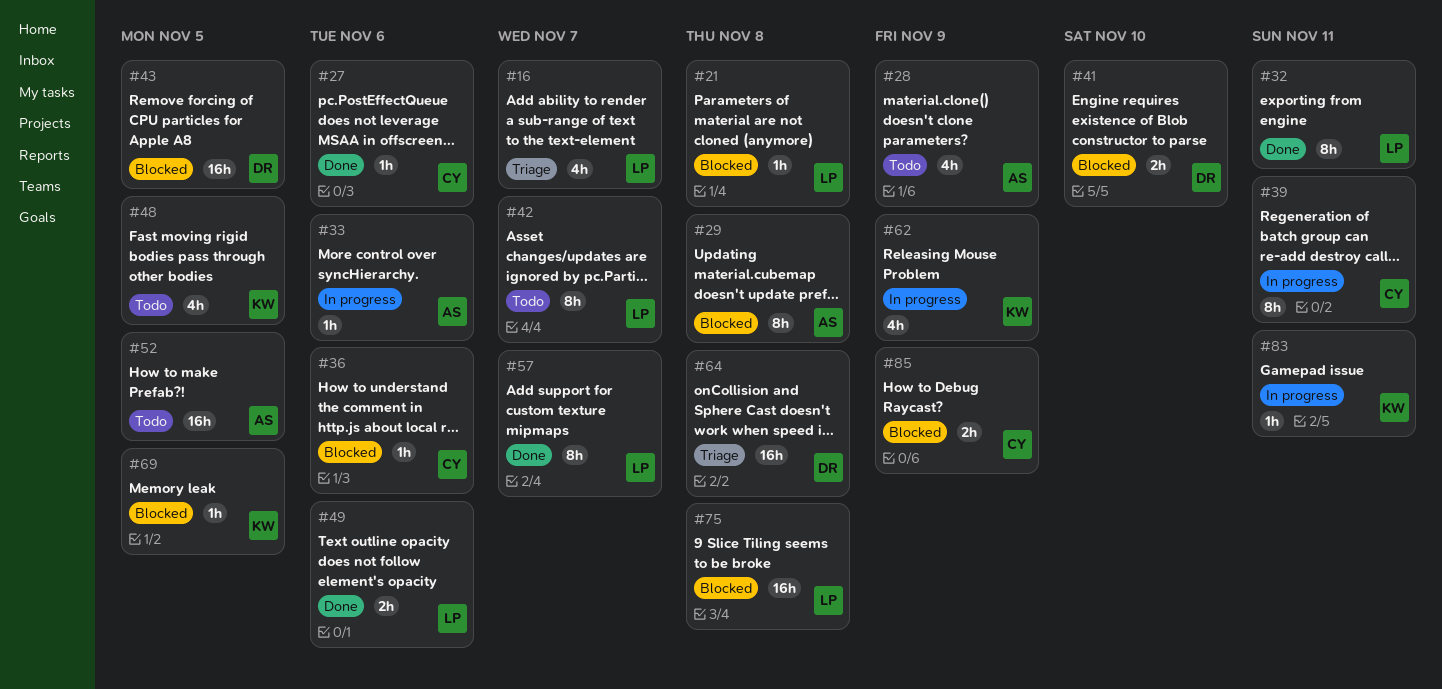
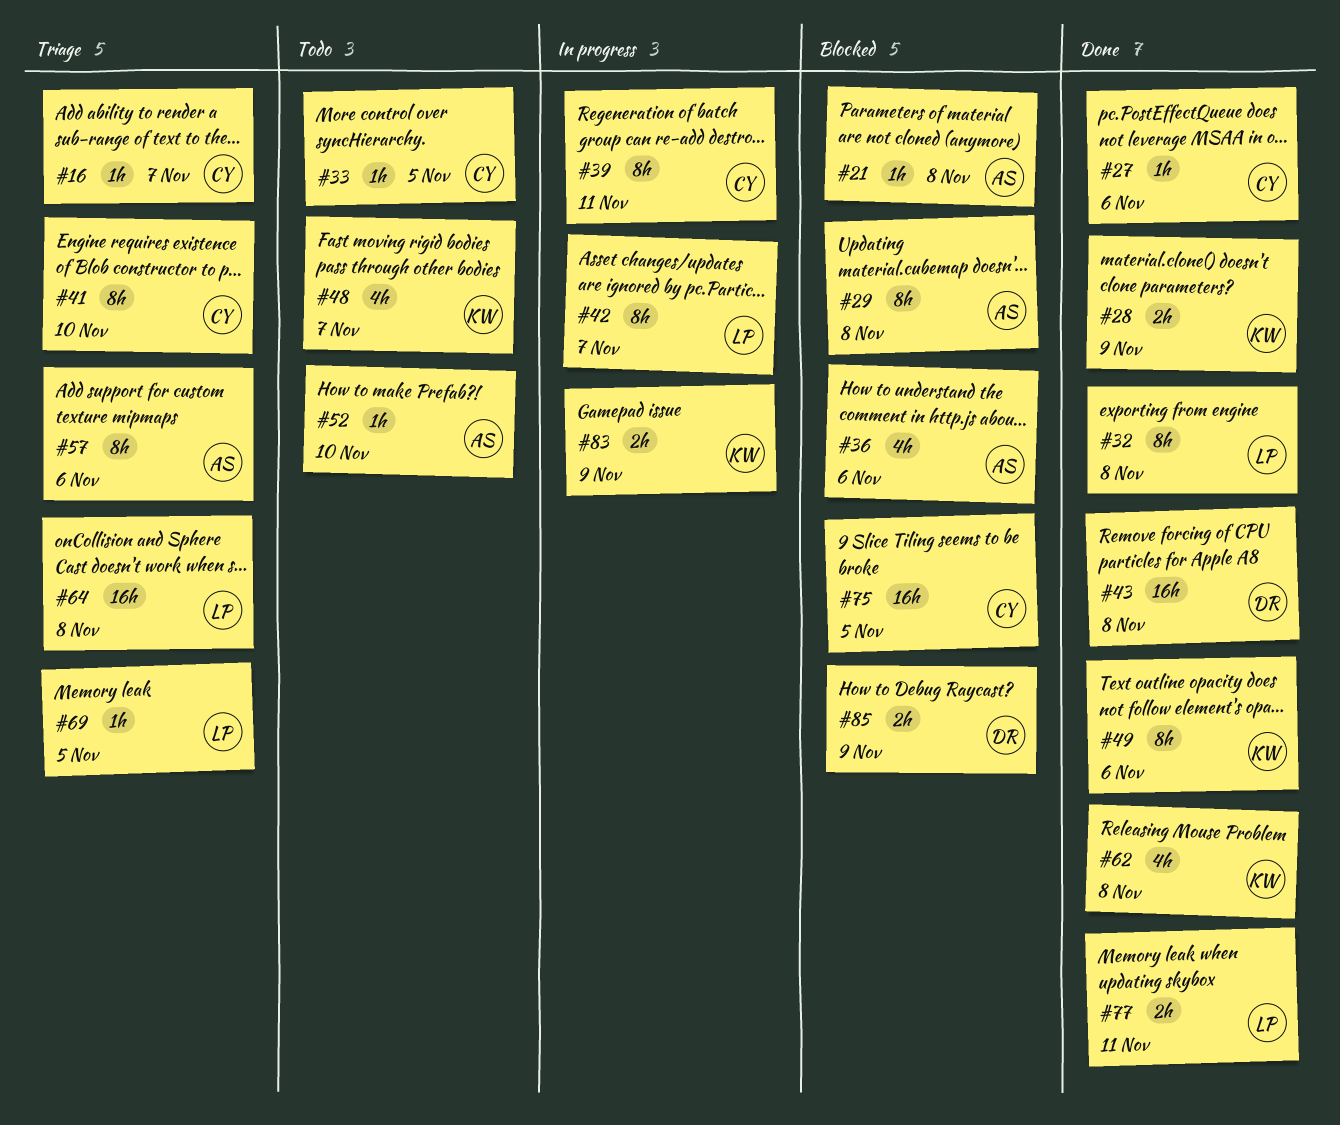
#16, owner: LP -> CY
#16, estimate: 4h -> 1h
#21, owner: LP -> AS
#28, status: Todo -> Done
#28, owner: AS -> KW
#28, estimate: 4h -> 2h
#32, due: Nov 11 -> Nov 8
#33, status: In progress -> Todo
#33, owner: AS -> CY
#33, due: Nov 6 -> Nov 5
#36, owner: CY -> AS
#36, estimate: 1h -> 4h
#41, status: Blocked -> Triage
#41, owner: DR -> CY
#41, estimate: 2h -> 8h
#42, status: Todo -> In progress
#43, status: Blocked -> Done
#43, due: Nov 5 -> Nov 8
#48, due: Nov 5 -> Nov 7
#49, owner: LP -> KW
#49, estimate: 2h -> 8h
#52, estimate: 16h -> 1h
#52, due: Nov 5 -> Nov 10
#57, status: Done -> Triage
#57, owner: LP -> AS
#57, due: Nov 7 -> Nov 6
#62, status: In progress -> Done
#62, due: Nov 9 -> Nov 8
#64, owner: DR -> LP
#69, status: Blocked -> Triage
#69, owner: KW -> LP
#75, owner: LP -> CY
#75, due: Nov 8 -> Nov 5
#77: none -> present
#83, estimate: 1h -> 2h
#83, due: Nov 11 -> Nov 9
#85, owner: CY -> DR

